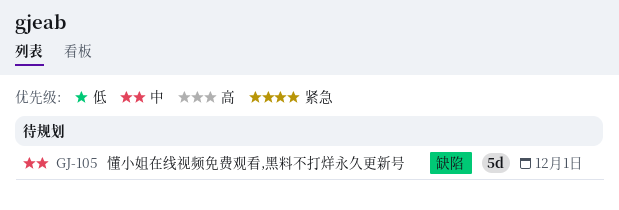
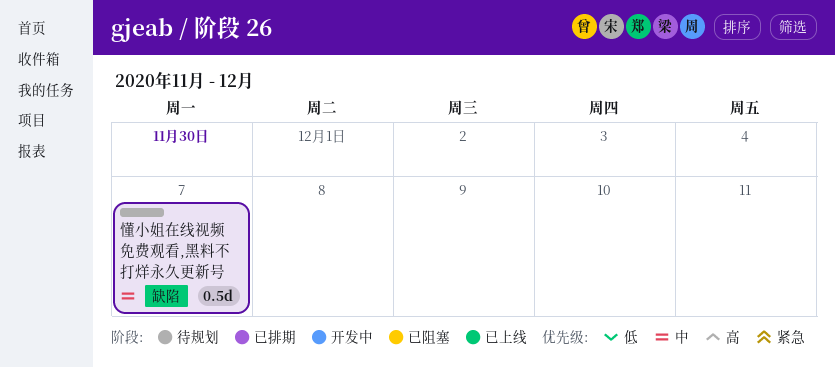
懂小姐在线视频免费观看,黑料不打烊永久更新号, estimate: 5d -> 0.5d
懂小姐在线视频免费观看,黑料不打烊永久更新号, due: Dec 1 -> Dec 7

